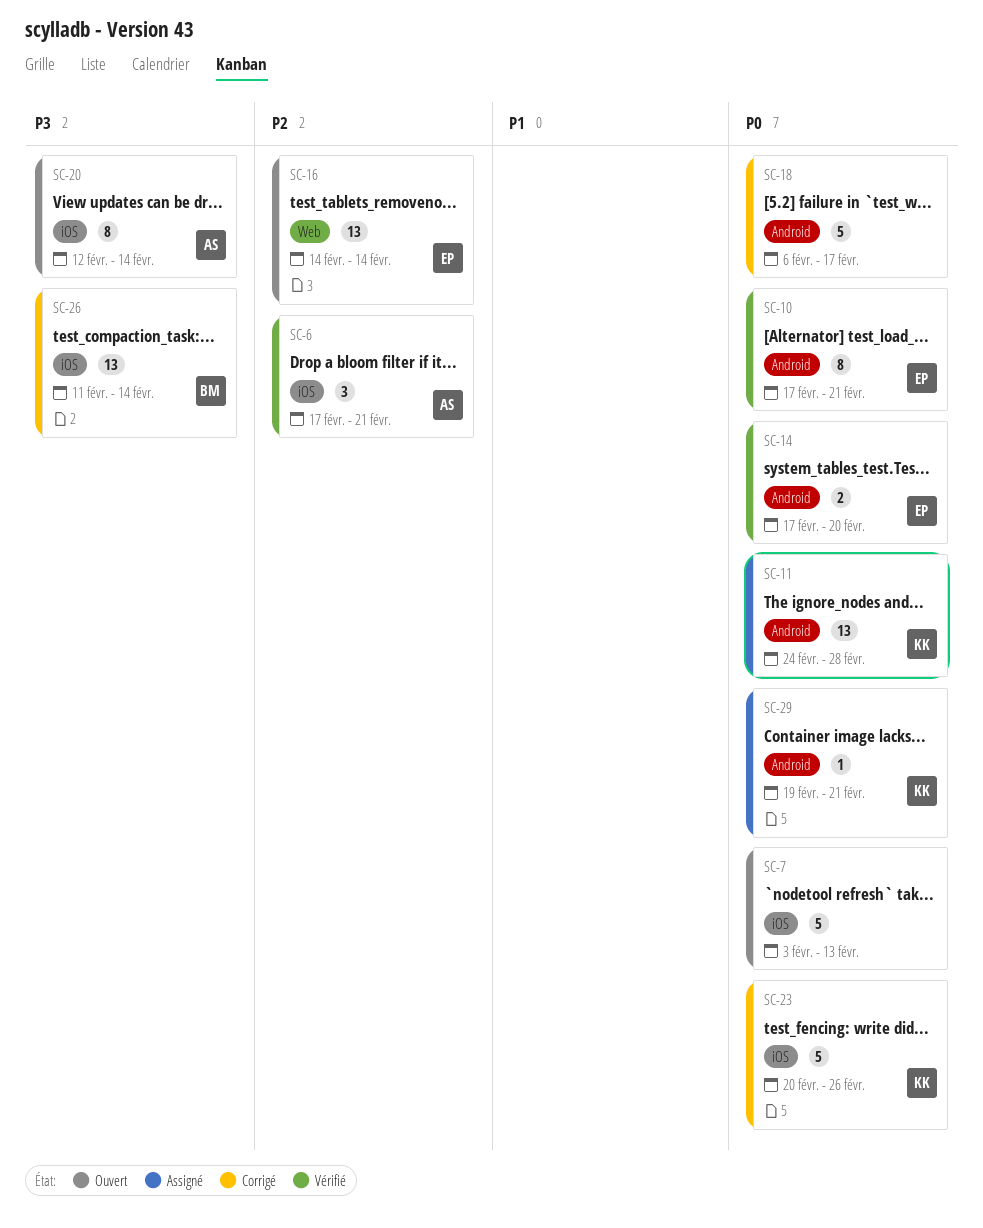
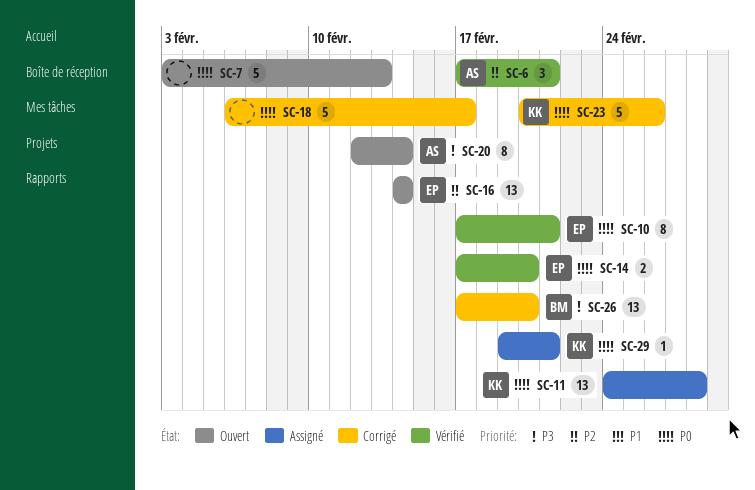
SC-26, start: Feb 11 -> Feb 17
SC-26, due: Feb 14 -> Feb 20

